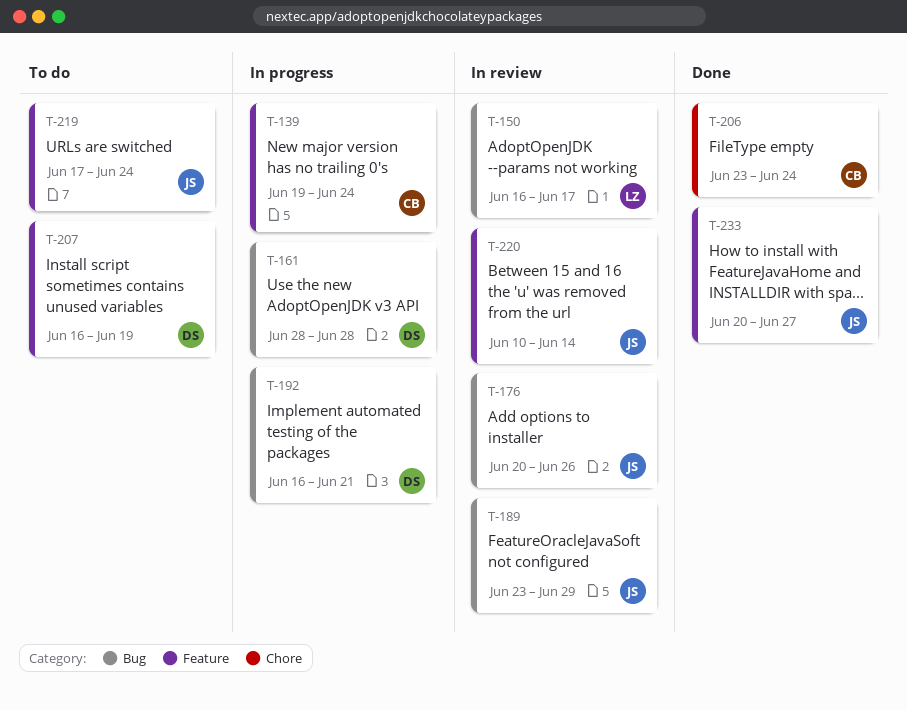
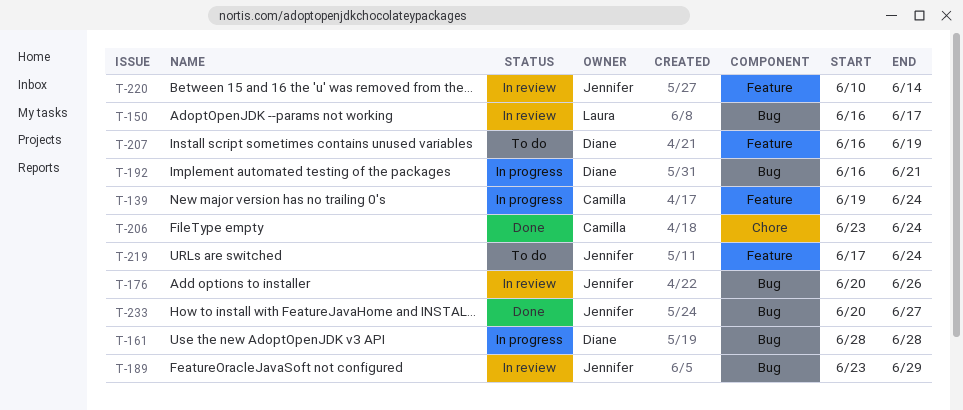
T-233, label: Feature -> Bug

